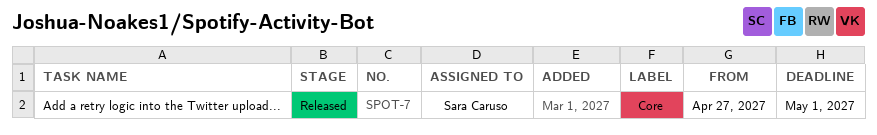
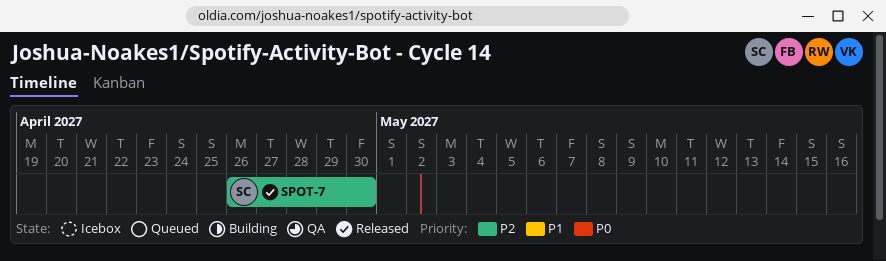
SPOT-7, start: Apr 27 -> Apr 26
SPOT-7, due: May 1 -> Apr 30

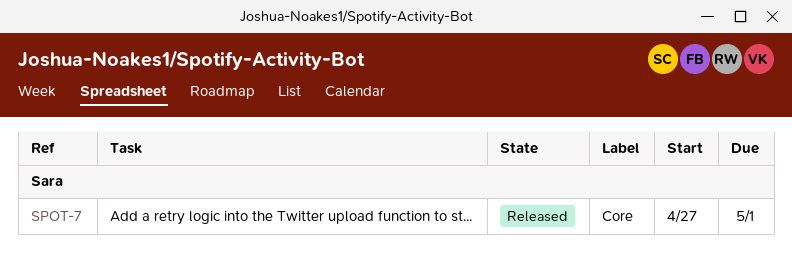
SPOT-7, start: Apr 26 -> Apr 27
SPOT-7, due: Apr 30 -> May 1

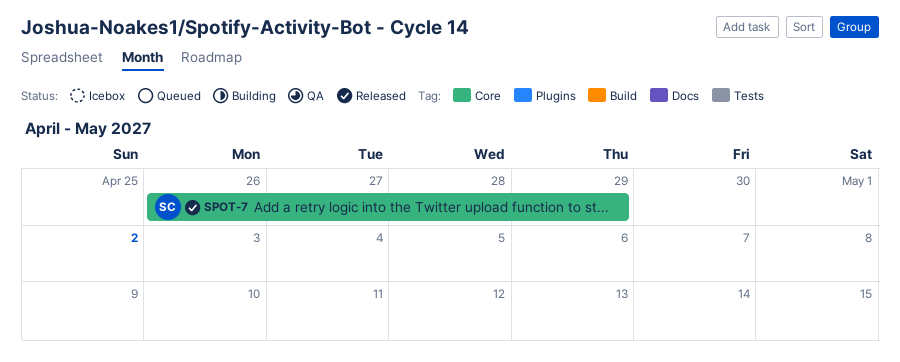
SPOT-7, start: Apr 27 -> Apr 26
SPOT-7, due: May 1 -> Apr 29

